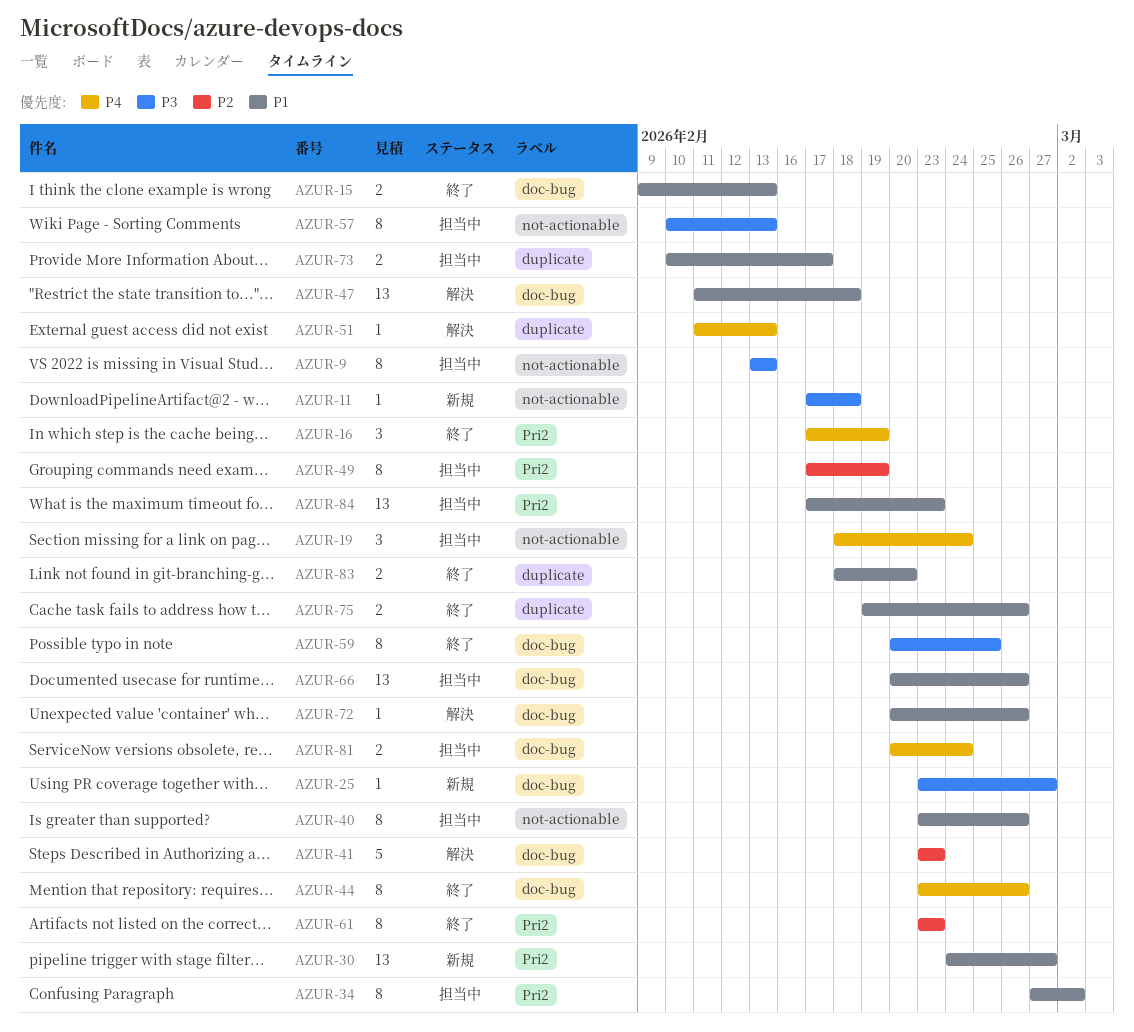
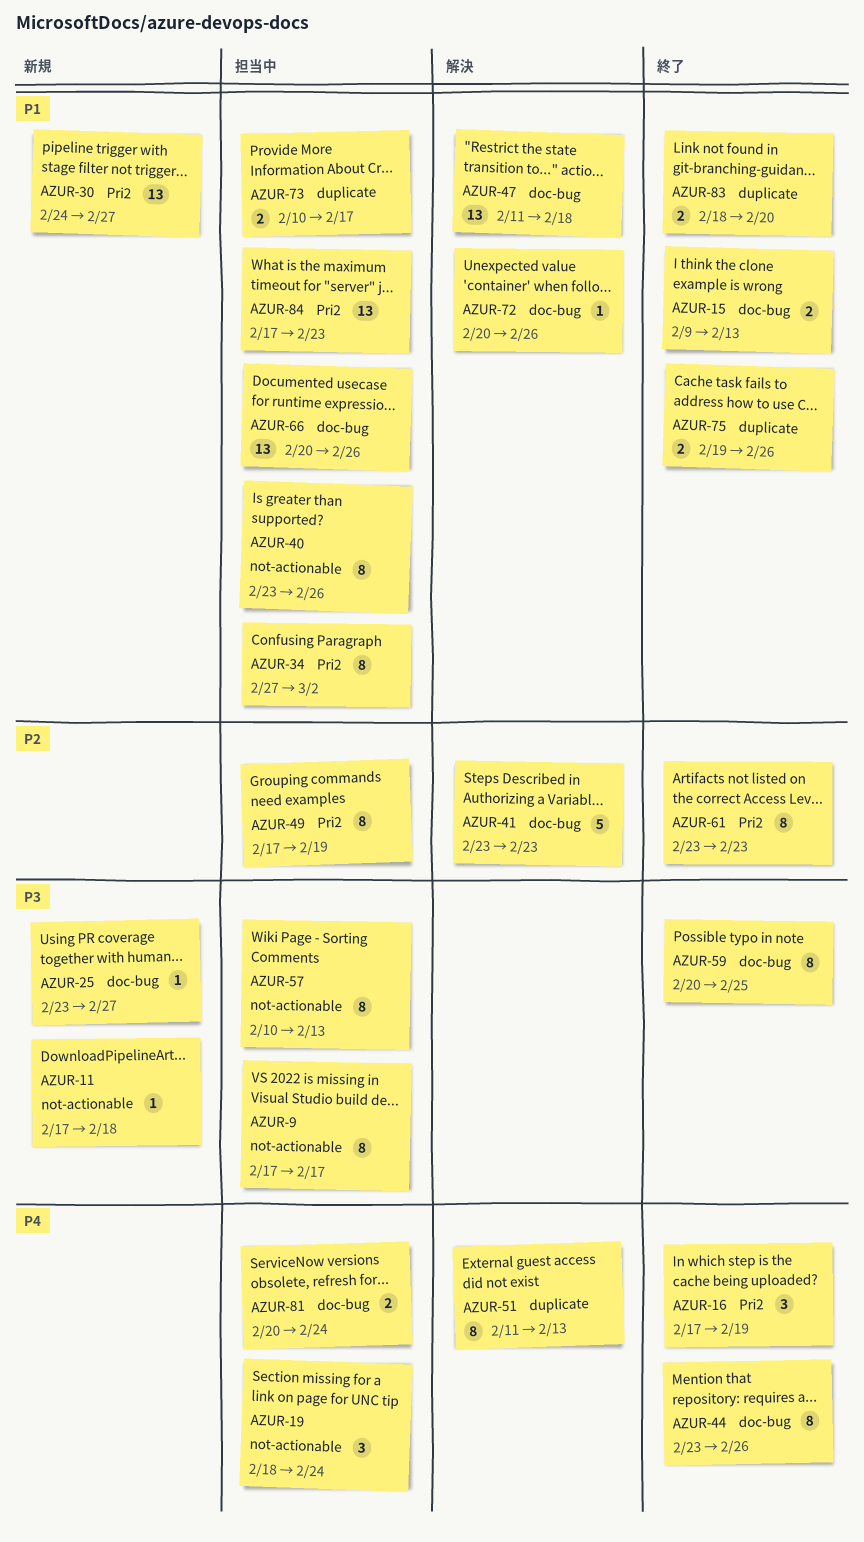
AZUR-9, start: Feb 13 -> Feb 17
AZUR-9, due: Feb 13 -> Feb 17
AZUR-51, estimate: 1 -> 8

